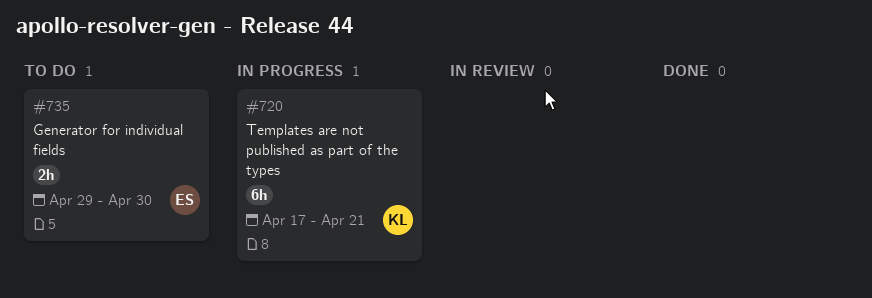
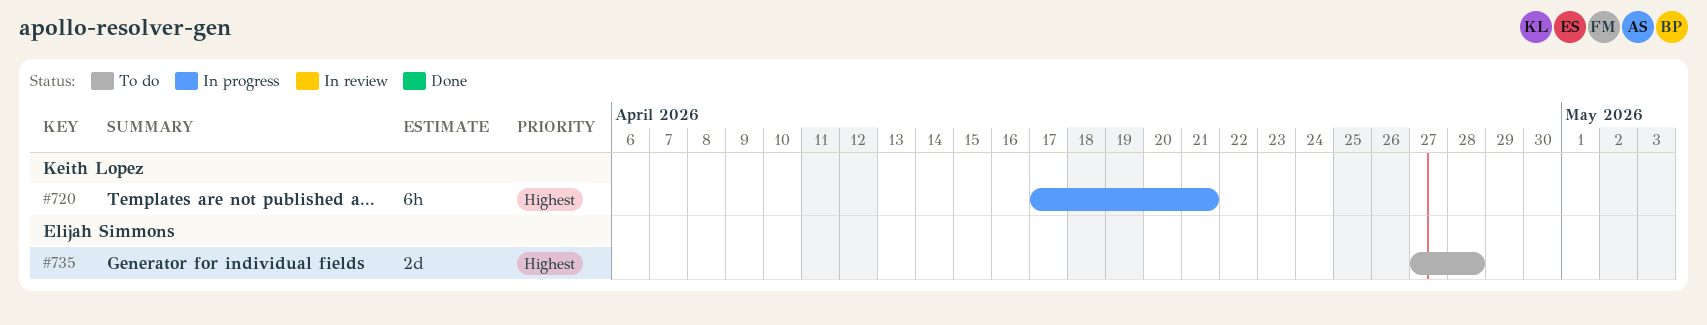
#735, estimate: 2h -> 2d
#735, start: Apr 29 -> Apr 27
#735, due: Apr 30 -> Apr 28

